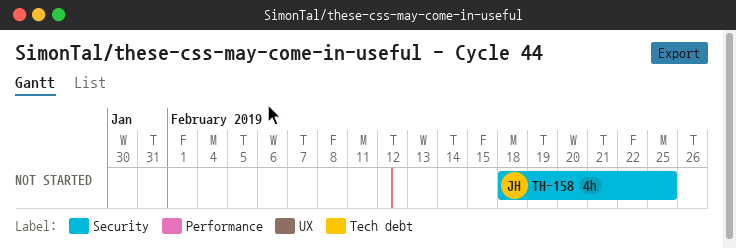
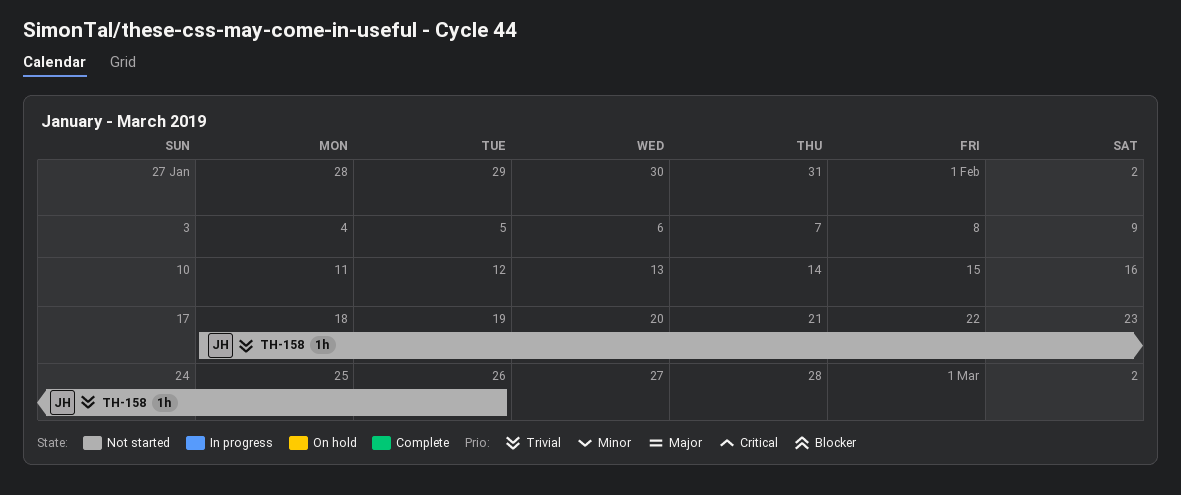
TH-158, estimate: 4h -> 1h
TH-158, due: Feb 25 -> Feb 26

